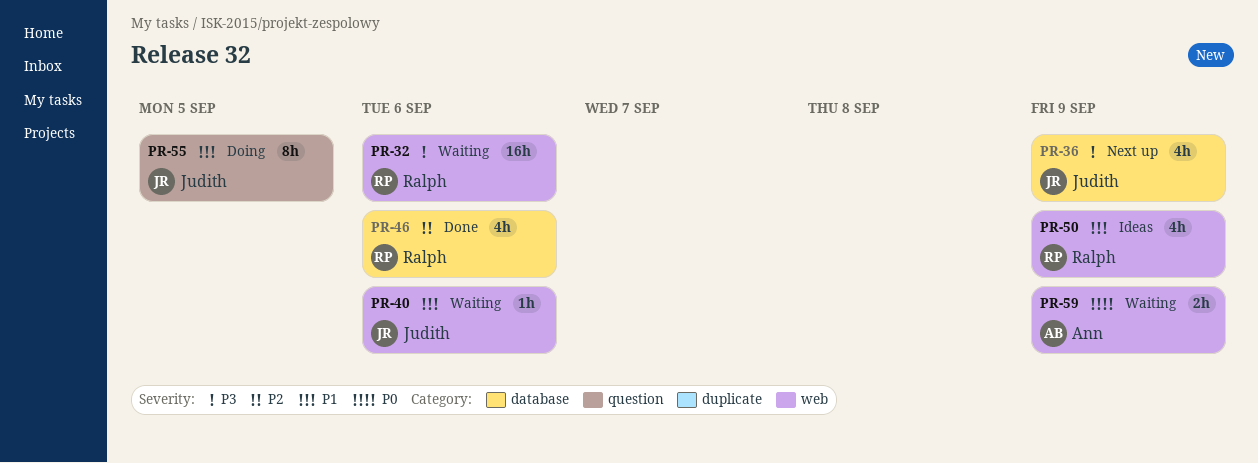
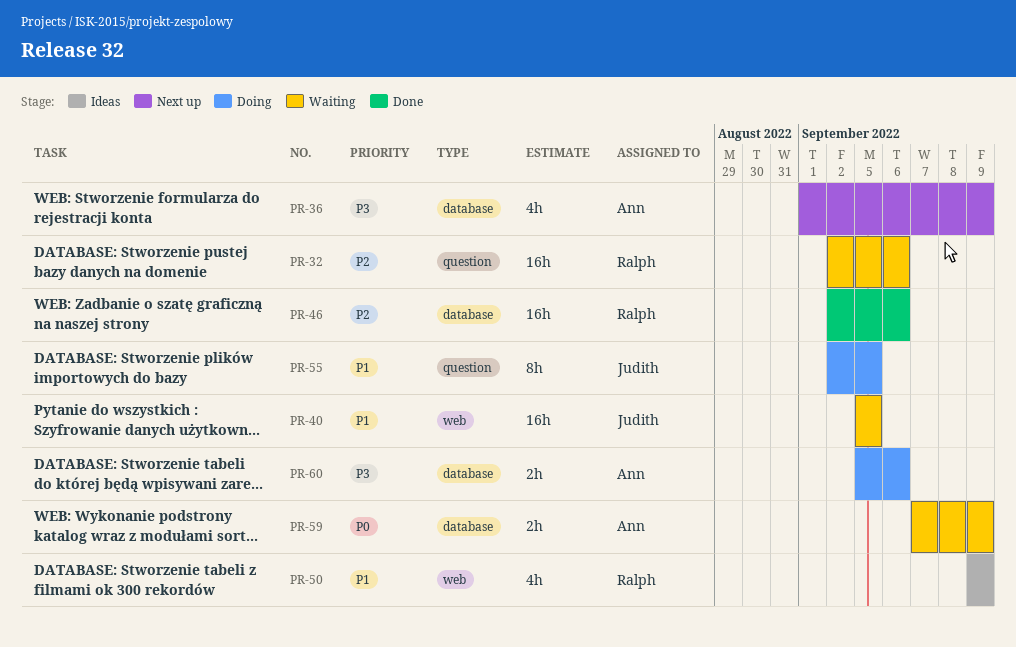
PR-32, priority: P3 -> P2
PR-32, label: web -> question
PR-36, owner: Judith -> Ann
PR-40, estimate: 1h -> 16h
PR-40, due: Sep 6 -> Sep 5
PR-46, estimate: 4h -> 16h
PR-59, label: web -> database
PR-60: none -> present

